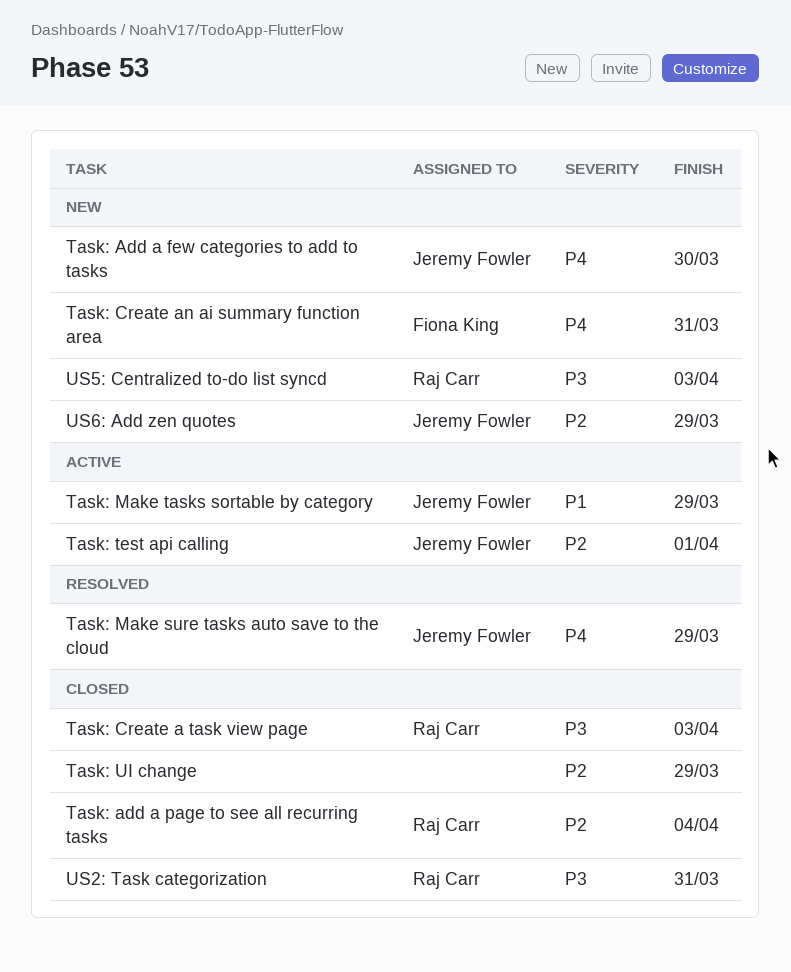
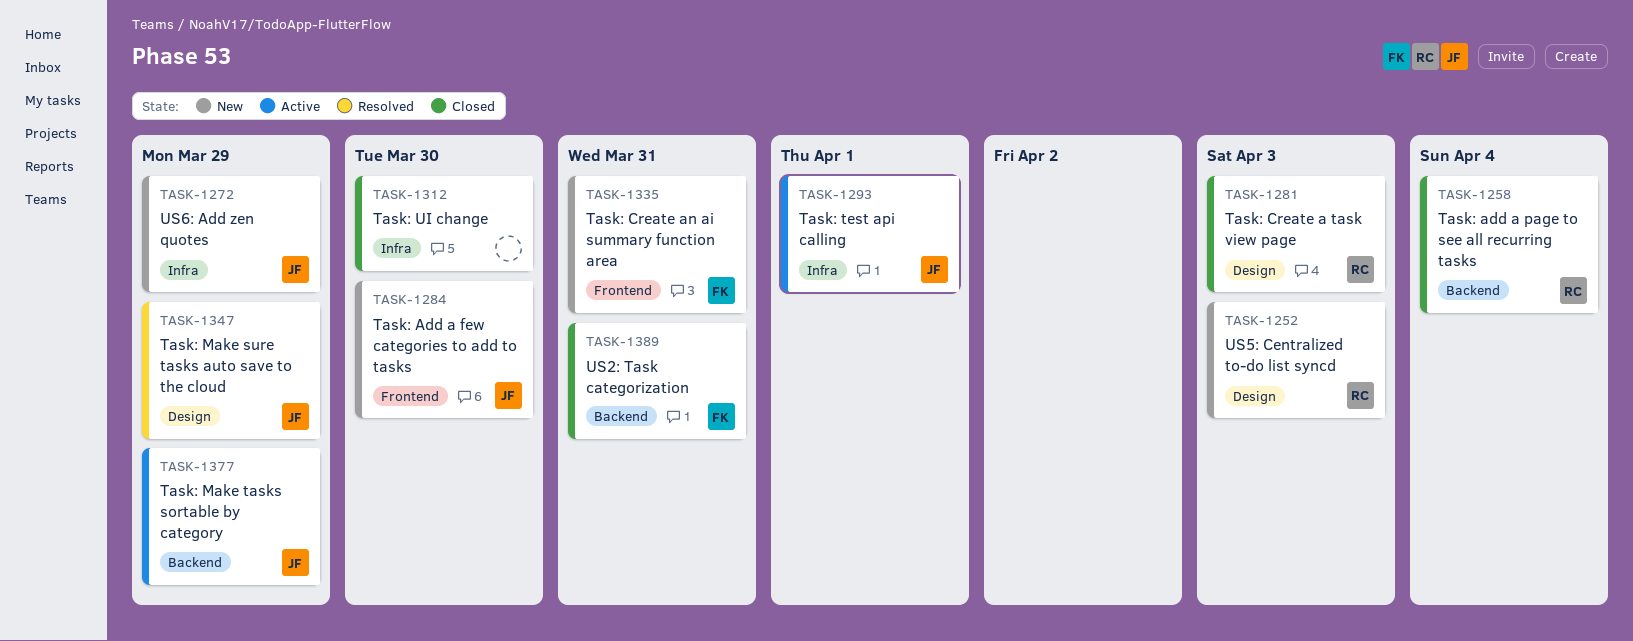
Task: UI change, due: Mar 29 -> Mar 30
US2: Task categorization, owner: Raj Carr -> Fiona King

